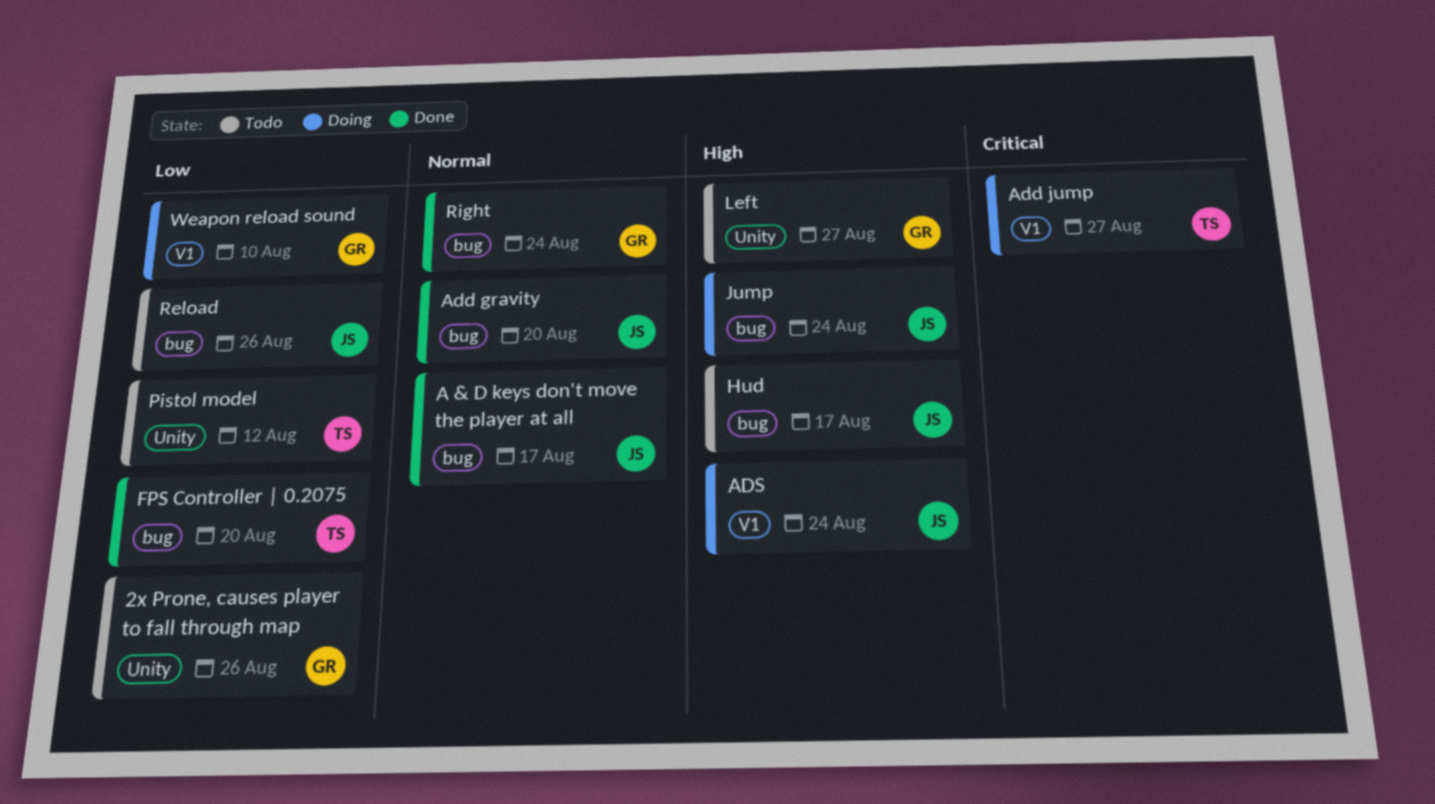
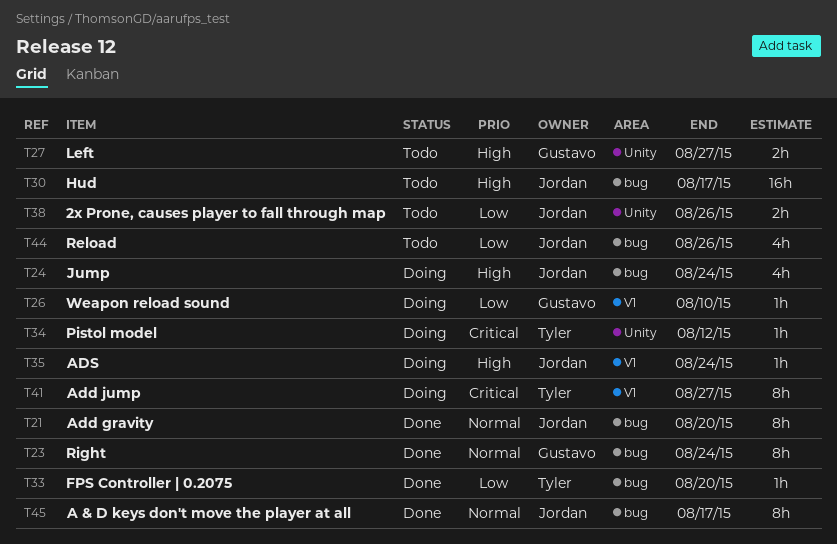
2x Prone, causes player to fall through map, owner: Gustavo -> Jordan
Pistol model, status: Todo -> Doing
Pistol model, priority: Low -> Critical

